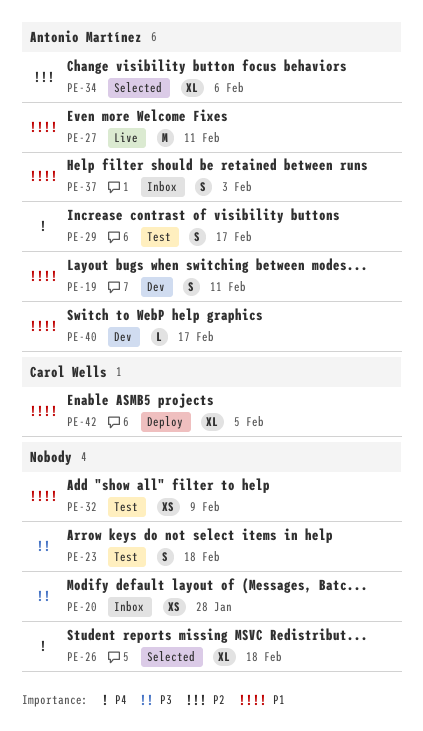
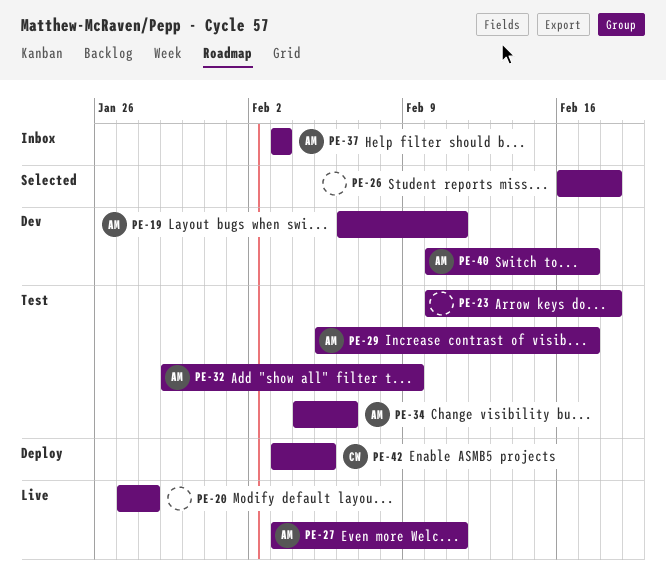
PE-20, status: Inbox -> Live
PE-32, owner: none -> Antonio Martínez
PE-34, status: Selected -> Test

